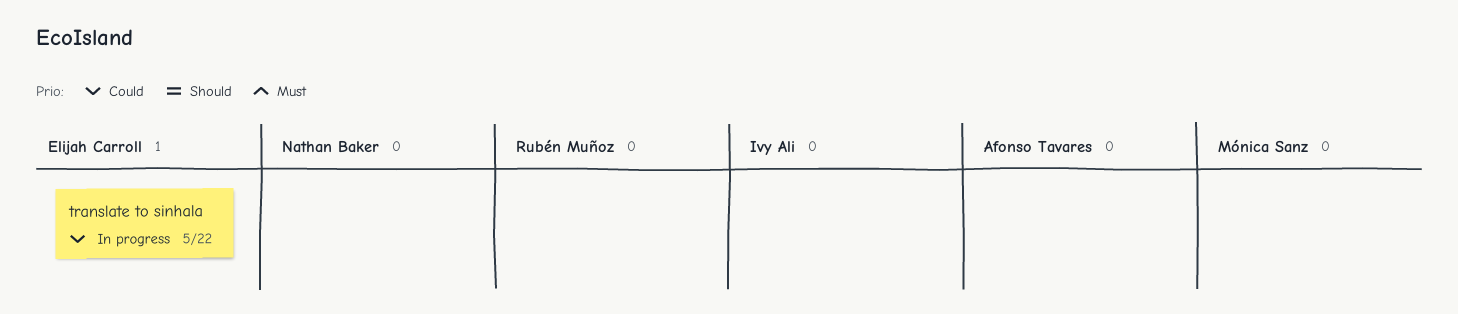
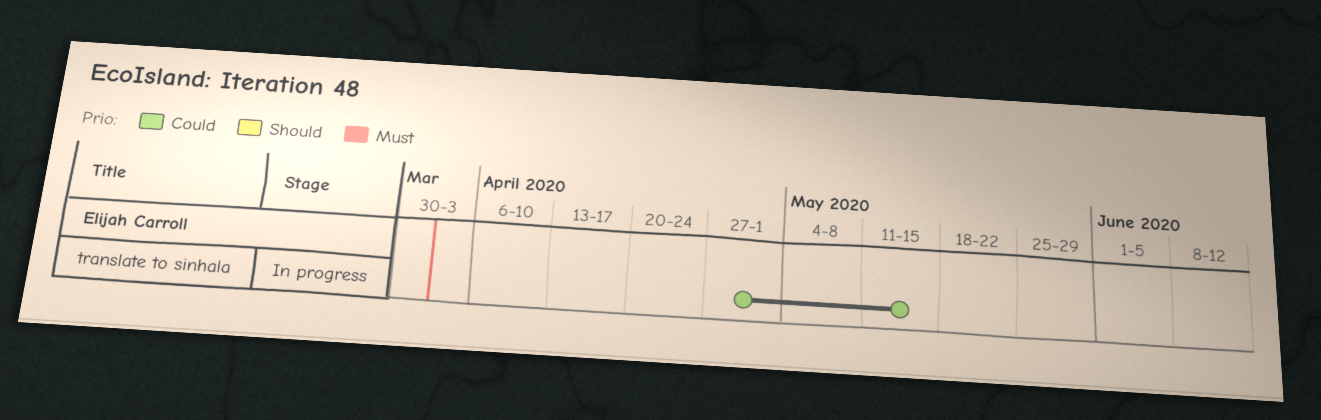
translate to sinhala, due: May 22 -> May 15

